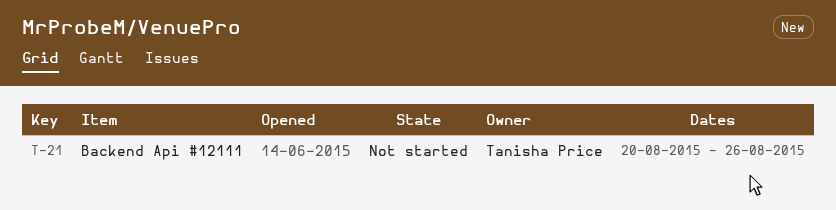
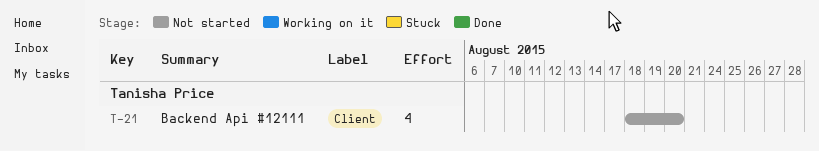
T-21, start: Aug 20 -> Aug 18
T-21, due: Aug 26 -> Aug 20

